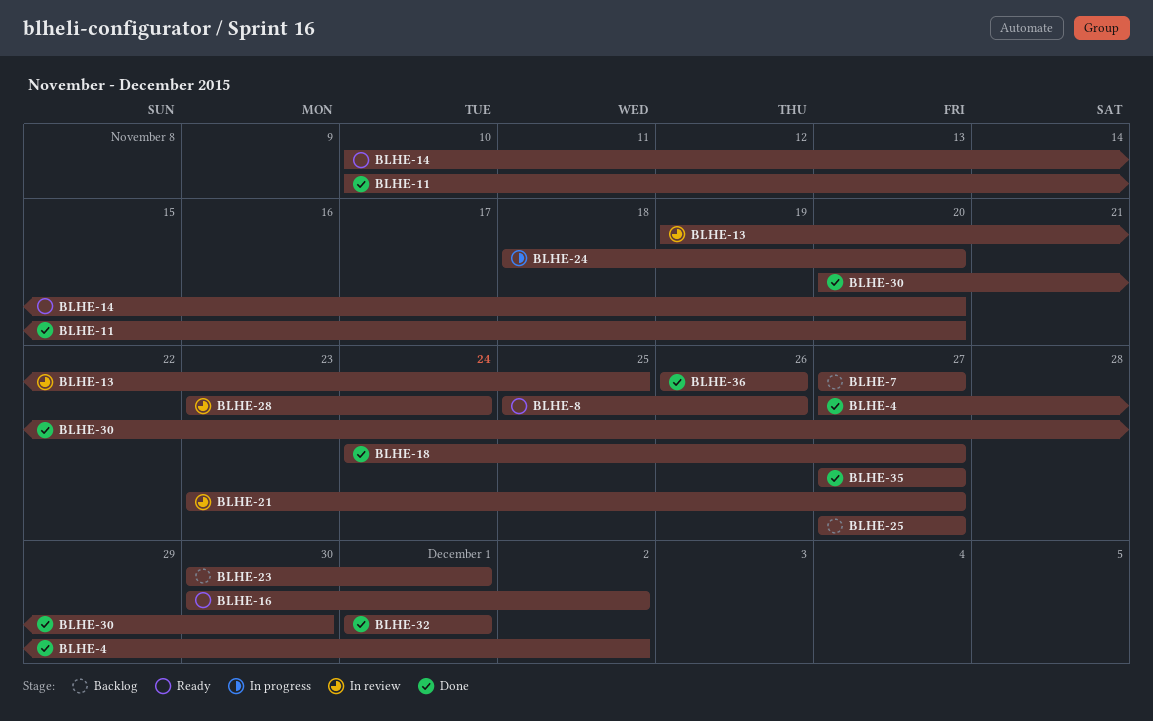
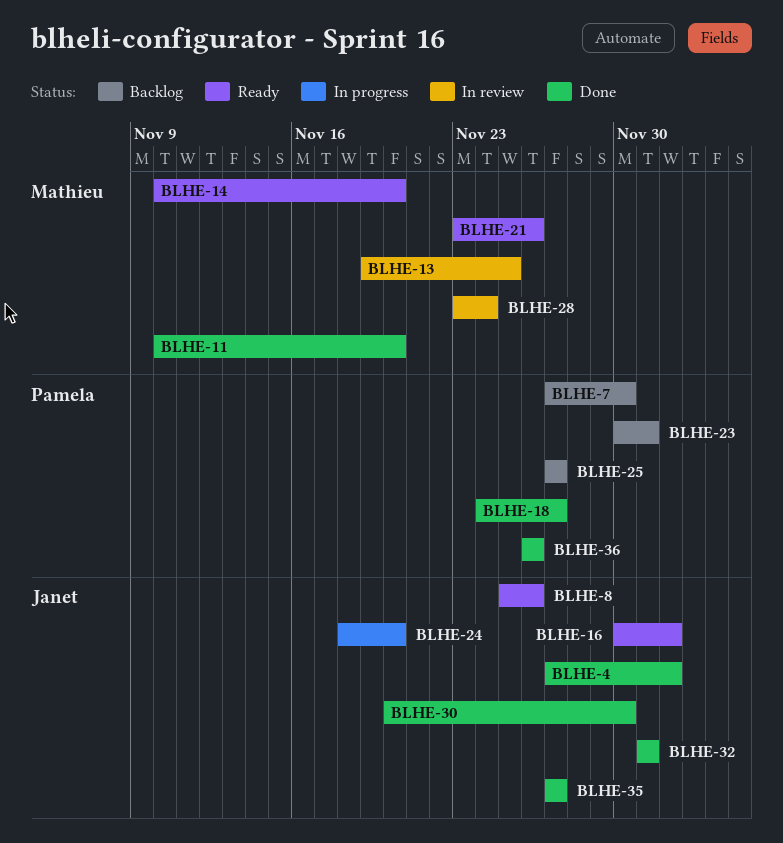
BLHE-7, due: Nov 27 -> Nov 30
BLHE-21, status: In review -> Ready
BLHE-21, due: Nov 27 -> Nov 26

